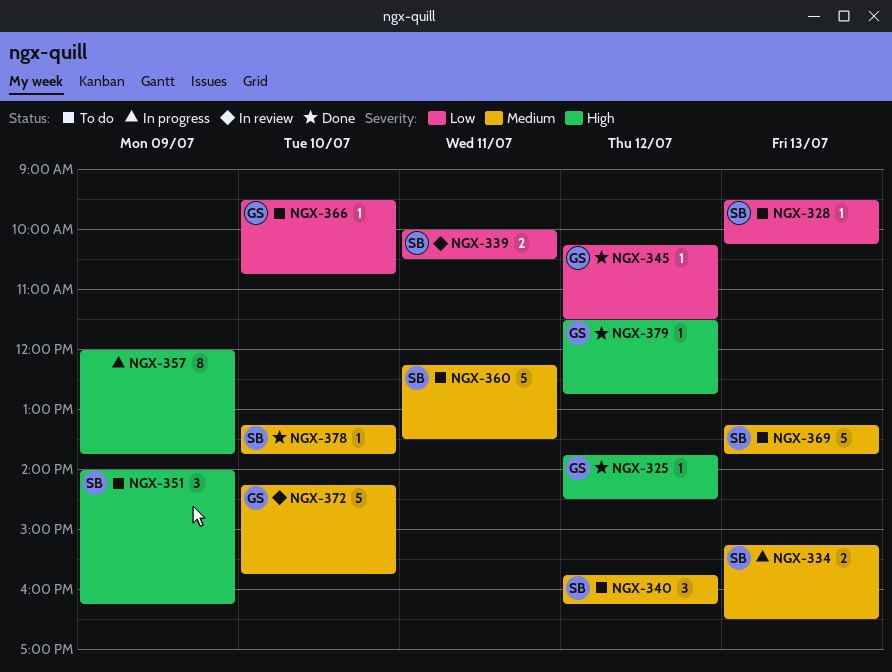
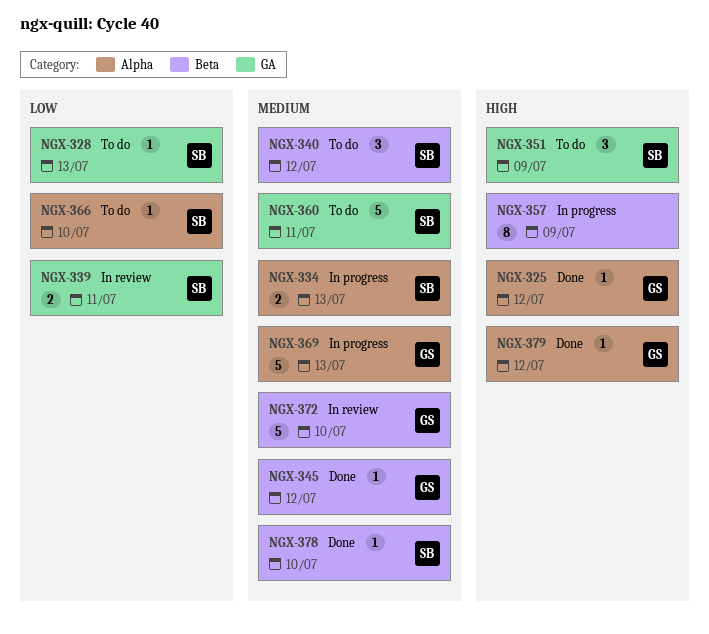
NGX-345, priority: Low -> Medium
NGX-366, owner: GS -> SB
NGX-369, status: To do -> In progress
NGX-369, owner: SB -> GS

